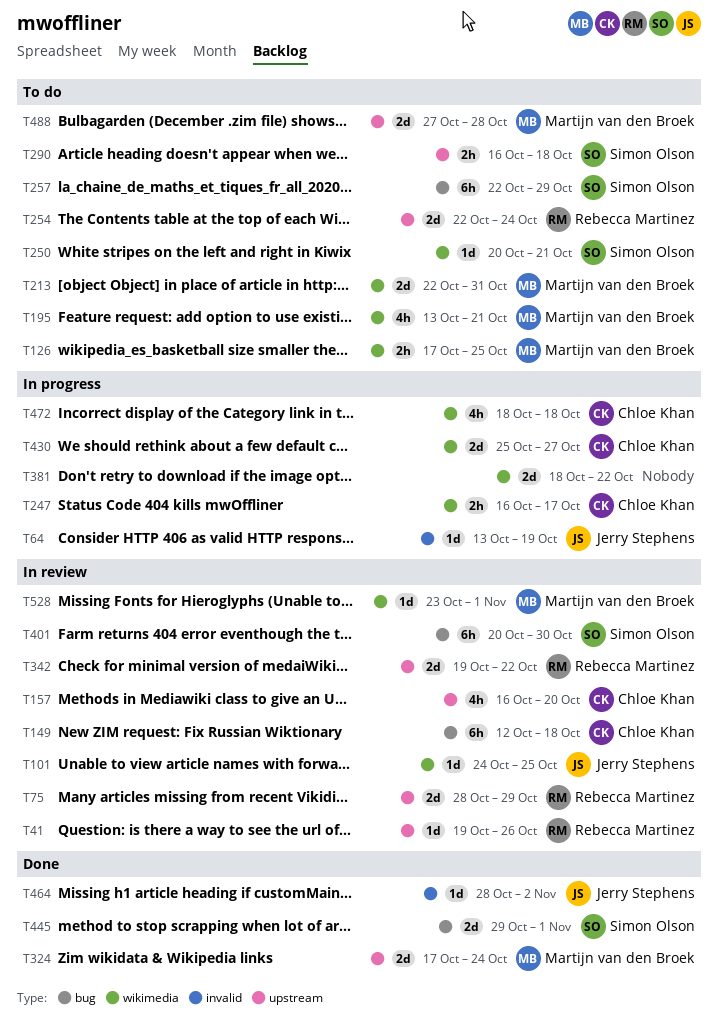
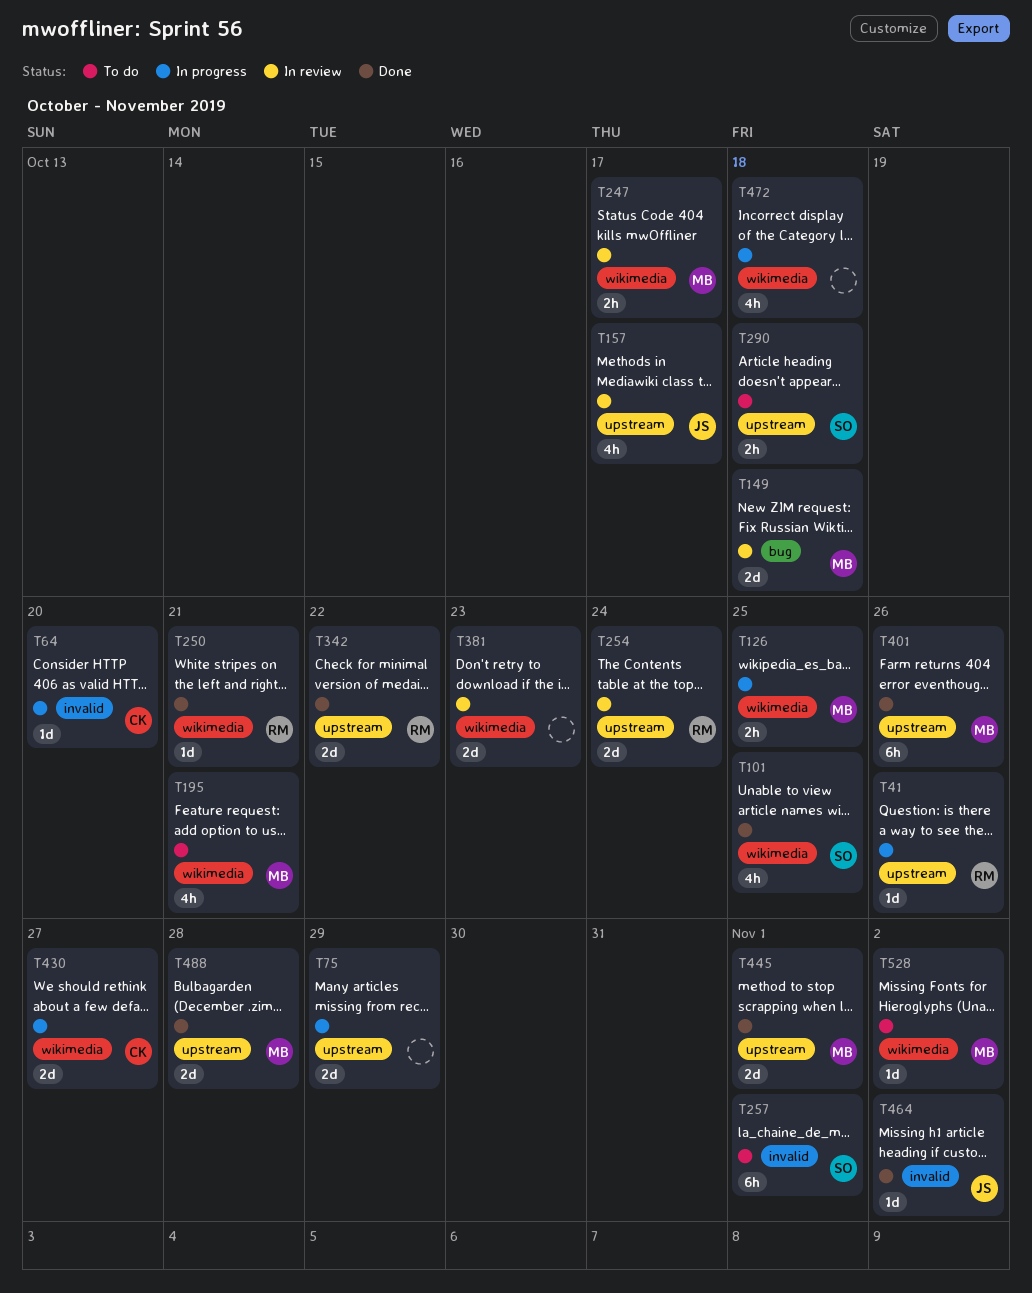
T41, status: In review -> In progress
T64, owner: Jerry Stephens -> Chloe Khan
T64, due: Oct 19 -> Oct 20
T75, status: In review -> In progress
T75, owner: Rebecca Martinez -> none
T101, status: In review -> Done
T101, owner: Jerry Stephens -> Simon Olson
T101, estimate: 1d -> 4h
T126, status: To do -> In progress
T149, owner: Chloe Khan -> Martijn van den Broek
T149, estimate: 6h -> 2d
T157, owner: Chloe Khan -> Jerry Stephens
T157, due: Oct 20 -> Oct 17
T213: present -> none
T247, status: In progress -> In review
T247, owner: Chloe Khan -> Martijn van den Broek
T250, status: To do -> Done
T250, owner: Simon Olson -> Rebecca Martinez
T254, status: To do -> In review
T257, label: bug -> invalid
T257, due: Oct 29 -> Nov 1
T324: present -> none
T342, status: In review -> Done
T381, status: In progress -> In review
T381, due: Oct 22 -> Oct 23
T401, status: In review -> Done
T401, owner: Simon Olson -> Martijn van den Broek
T401, label: bug -> upstream
T401, due: Oct 30 -> Oct 26
T445, owner: Simon Olson -> Martijn van den Broek
T445, label: bug -> upstream
T472, owner: Chloe Khan -> none
T488, status: To do -> Done
T528, status: In review -> To do
T528, due: Nov 1 -> Nov 2

